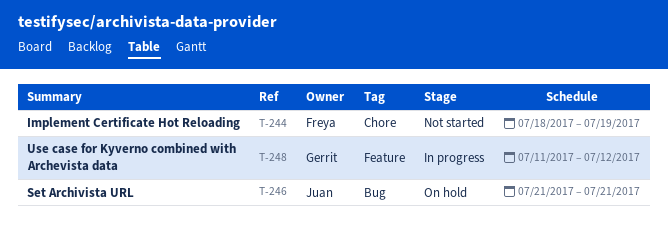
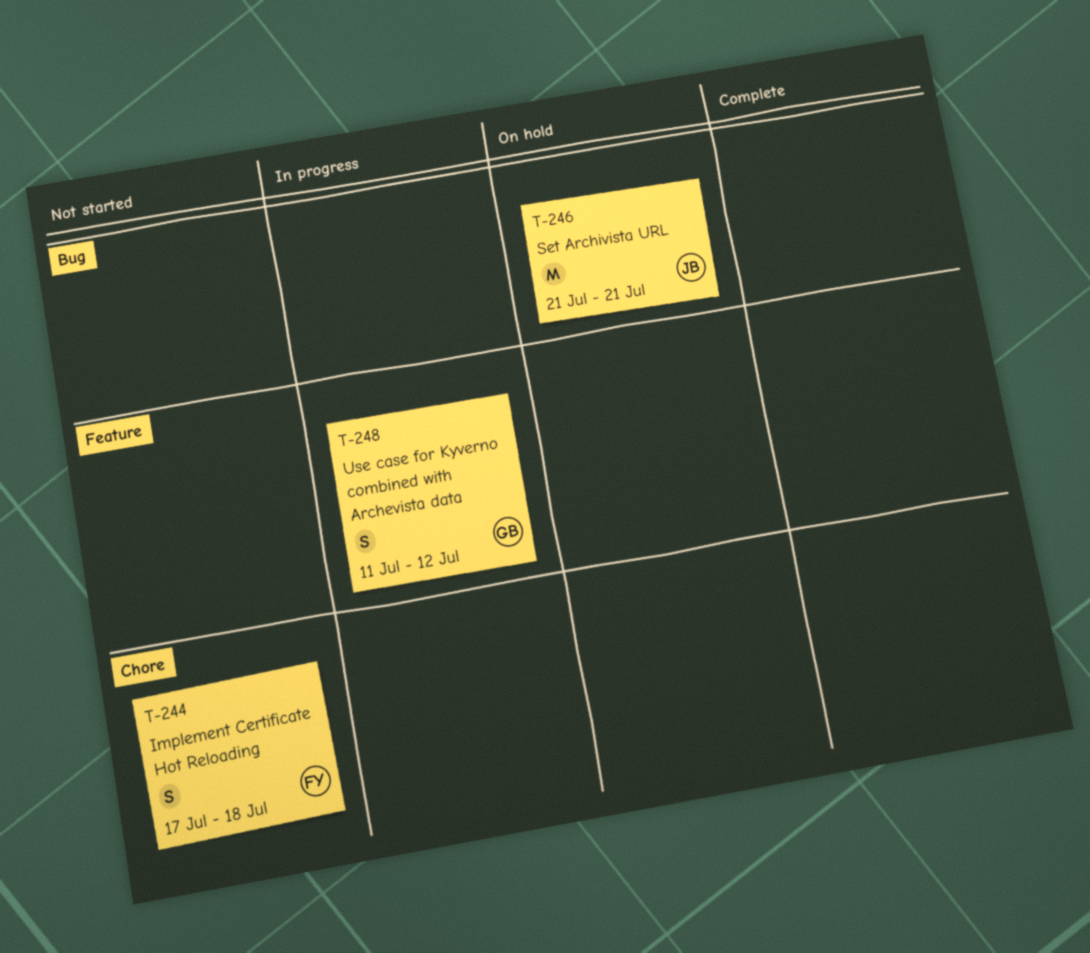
T-244, start: Jul 18 -> Jul 17
T-244, due: Jul 19 -> Jul 18

